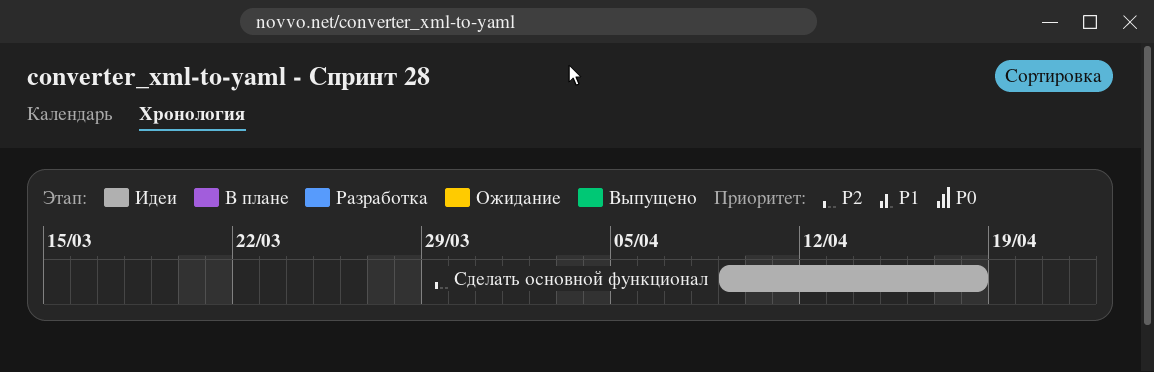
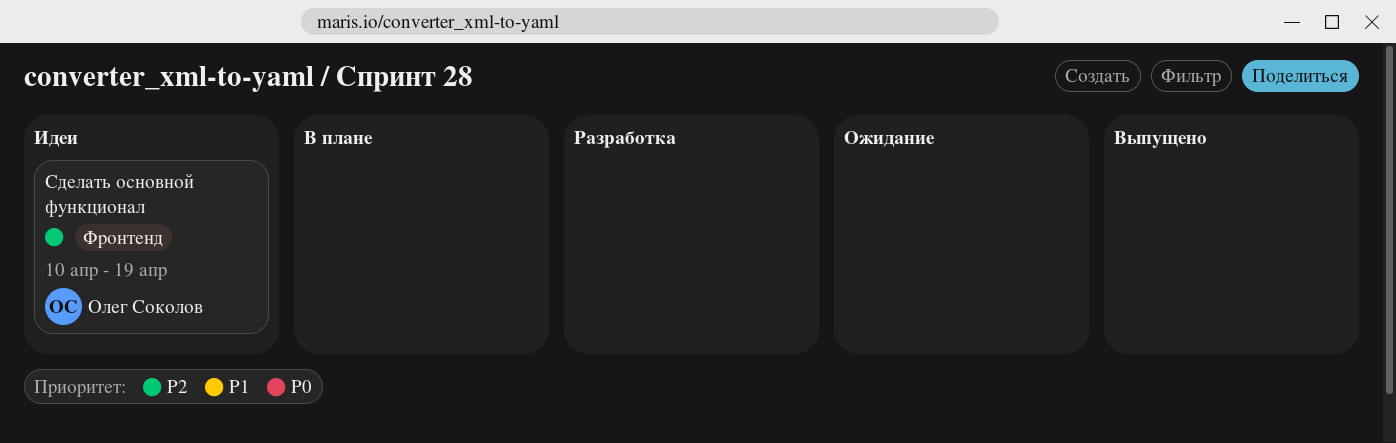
Сделать основной функционал, start: Apr 9 -> Apr 10
Сделать основной функционал, due: Apr 18 -> Apr 19

